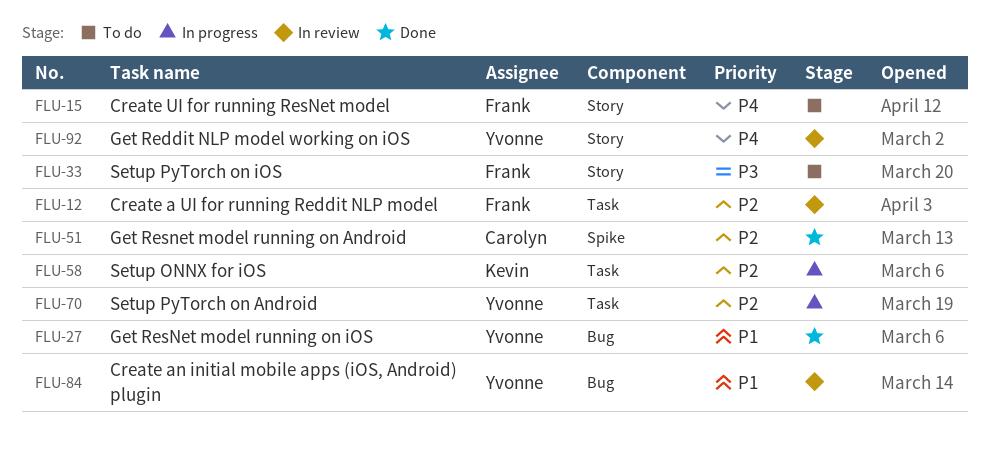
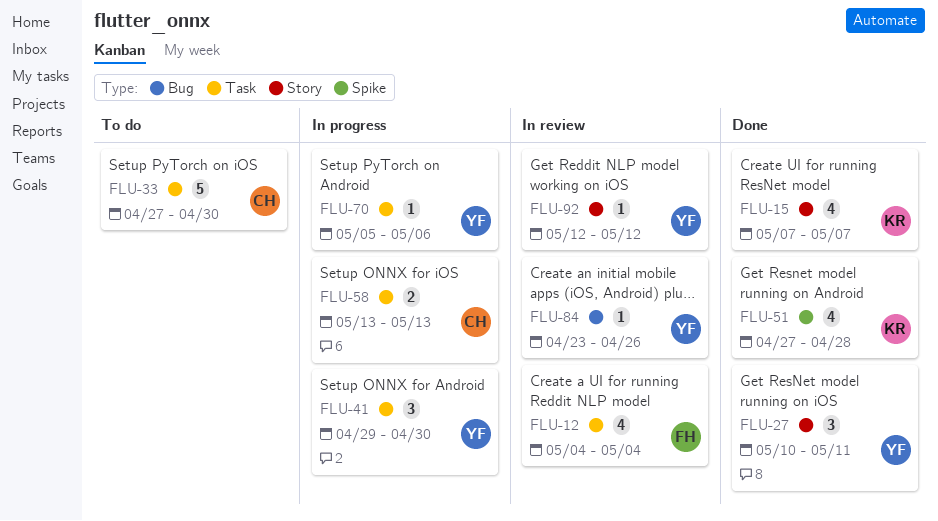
FLU-15, status: To do -> Done
FLU-15, owner: Frank -> Kevin
FLU-27, label: Bug -> Story
FLU-33, owner: Frank -> Carolyn
FLU-33, label: Story -> Task
FLU-41: none -> present
FLU-51, owner: Carolyn -> Kevin
FLU-58, owner: Kevin -> Carolyn

